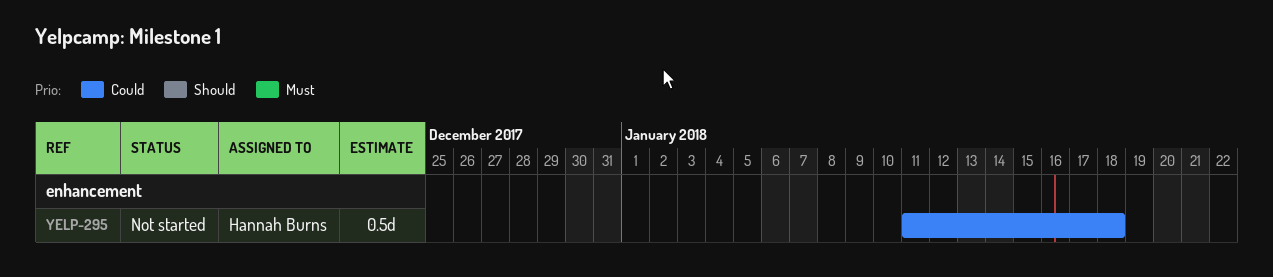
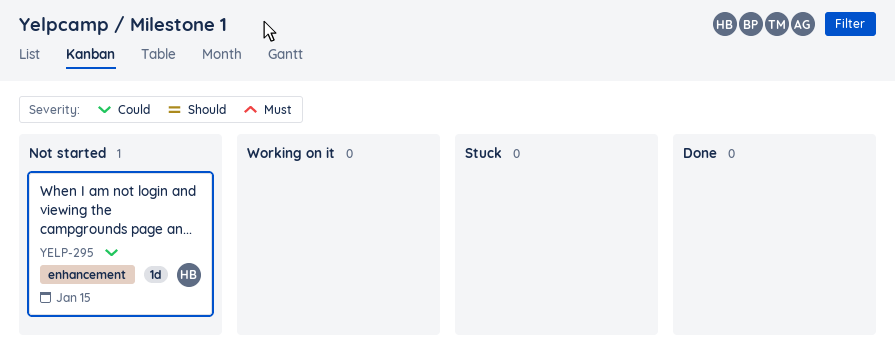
YELP-295, estimate: 0.5d -> 1d
YELP-295, due: Jan 18 -> Jan 15

